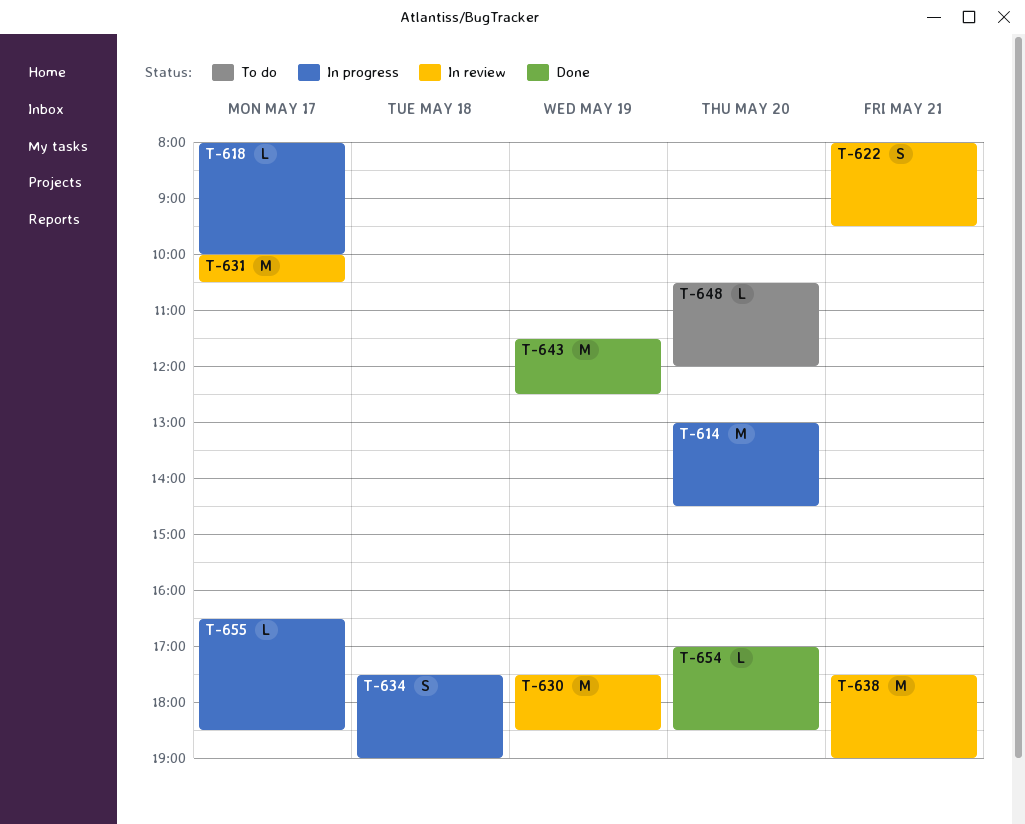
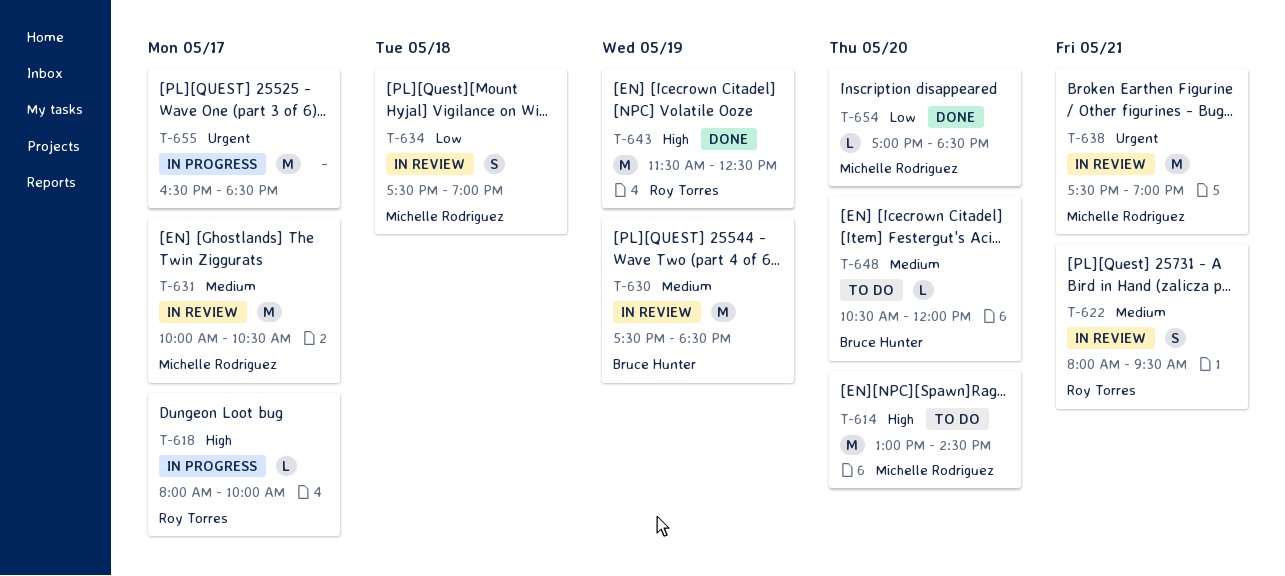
T-614, status: In progress -> To do
T-634, status: In progress -> In review
T-655, estimate: L -> M

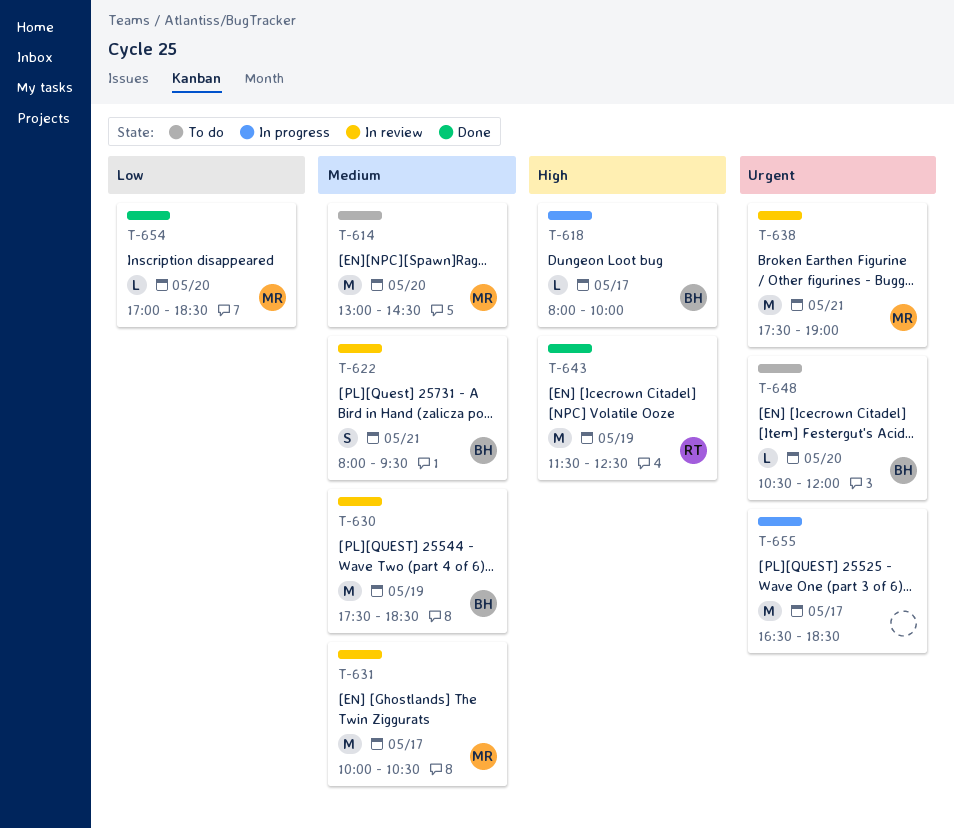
T-614, priority: High -> Medium
T-618, owner: Roy Torres -> Bruce Hunter
T-622, owner: Roy Torres -> Bruce Hunter
T-634: present -> none
T-648, priority: Medium -> Urgent

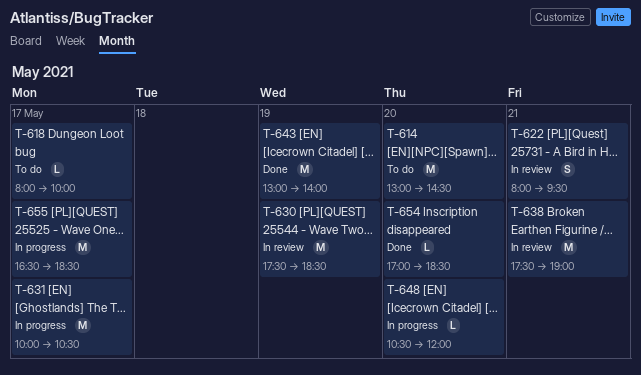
T-618, status: In progress -> To do
T-631, status: In review -> In progress
T-643, begins: 11:30 -> 13:00
T-643, ends: 12:30 -> 14:00
T-648, status: To do -> In progress

